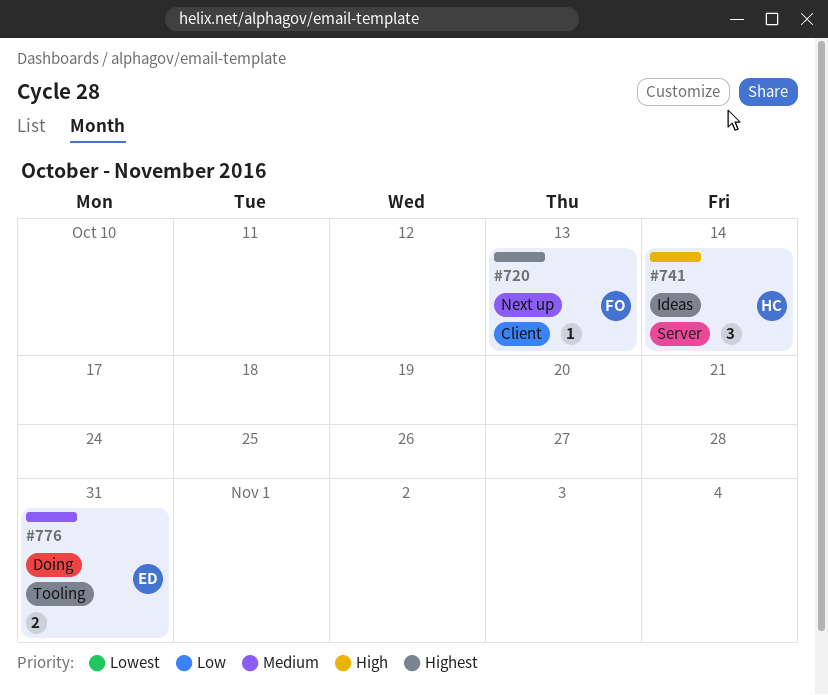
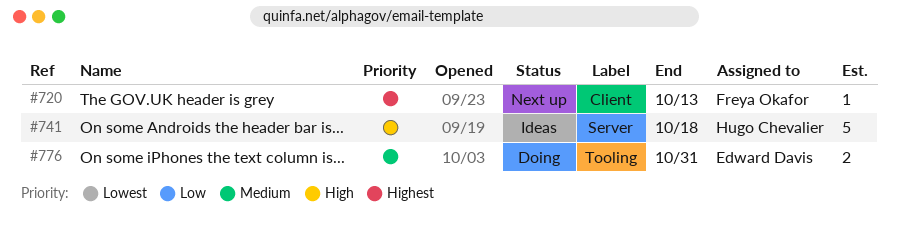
#741, estimate: 3 -> 5
#741, due: Oct 14 -> Oct 18

